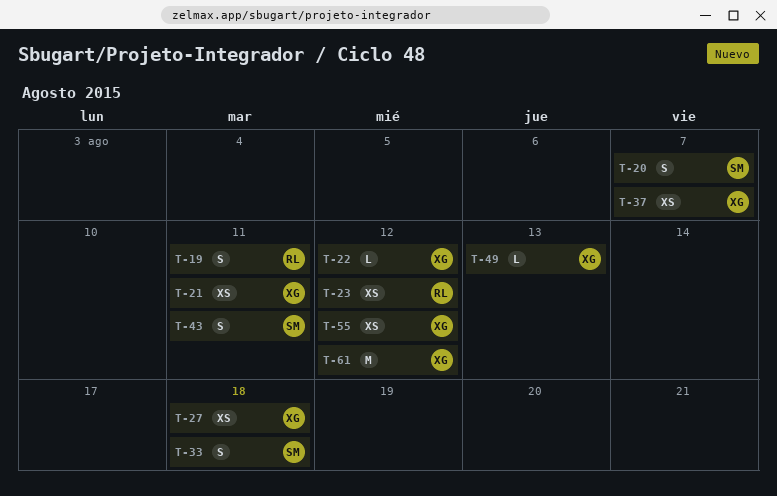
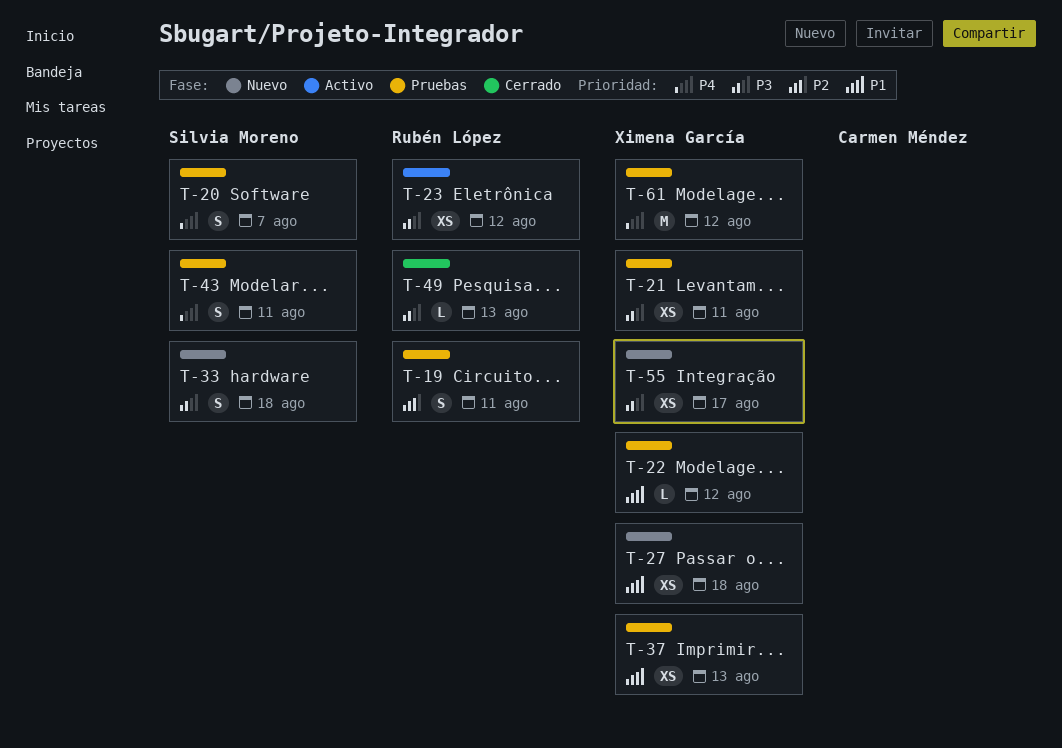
T-37, due: Aug 7 -> Aug 13
T-49, owner: Ximena García -> Rubén López
T-55, due: Aug 12 -> Aug 17

